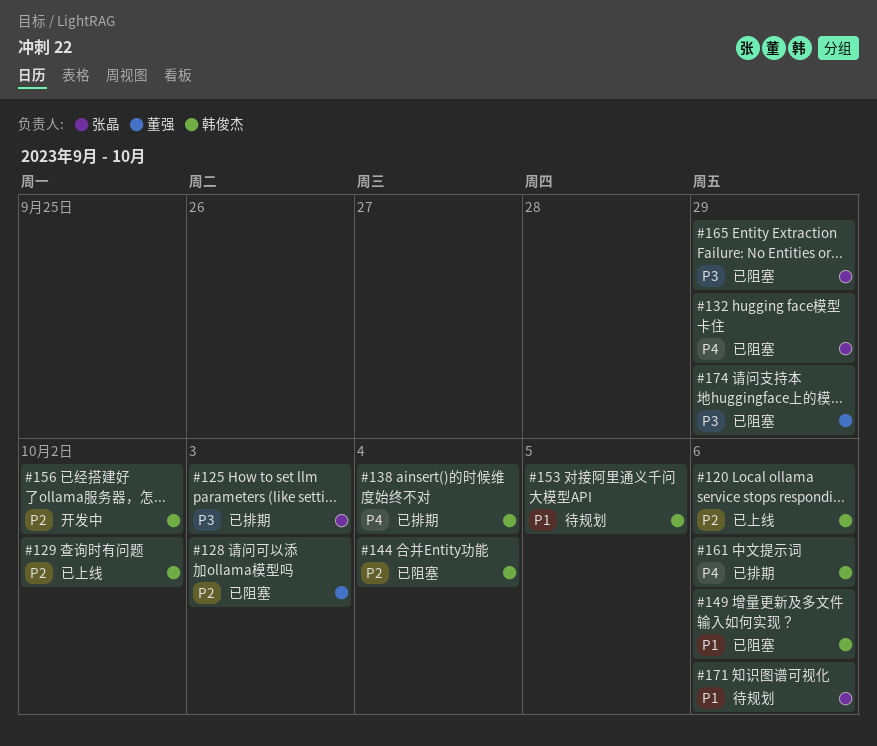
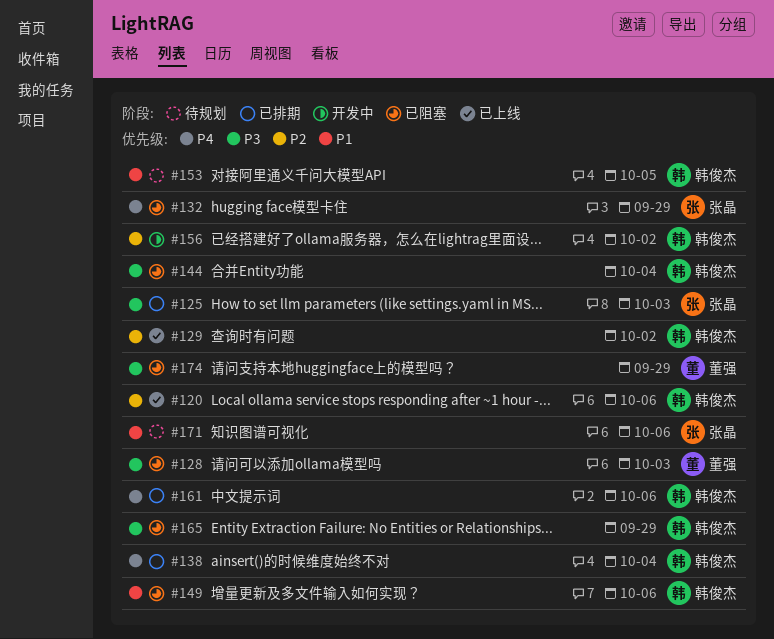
#128, priority: P2 -> P3
#144, priority: P2 -> P3
#165, owner: 张晶 -> 韩俊杰

